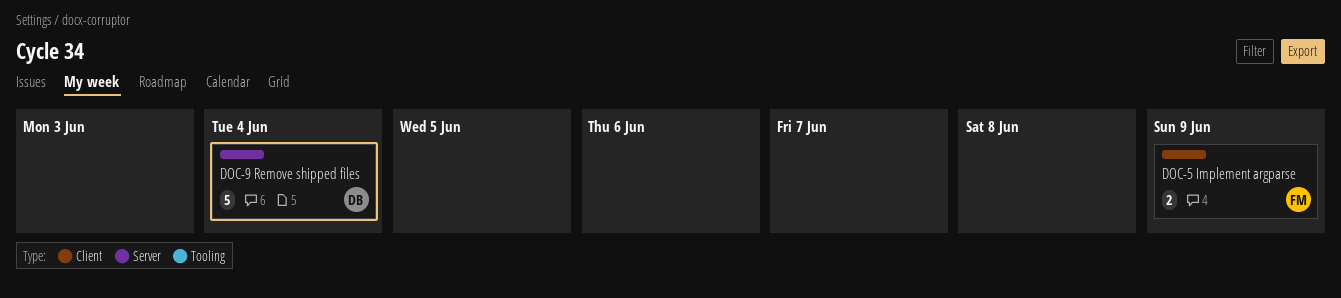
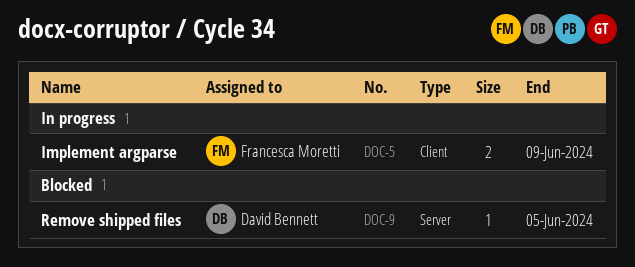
DOC-9, estimate: 5 -> 1
DOC-9, due: Jun 4 -> Jun 5

